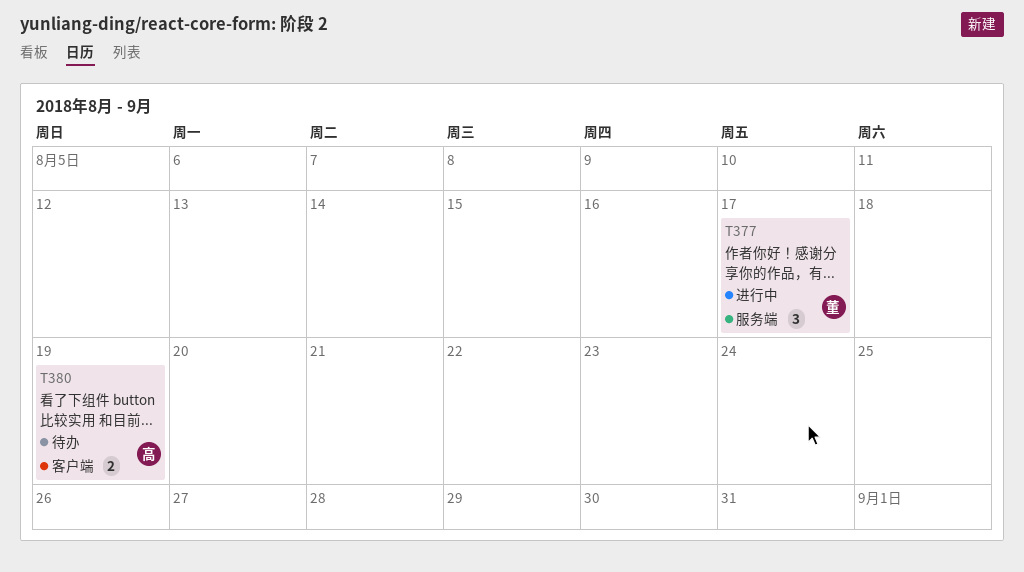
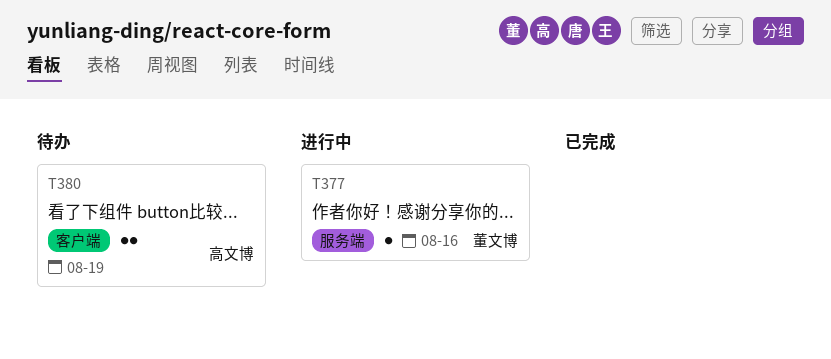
T377, estimate: 3 -> 1
T377, due: Aug 17 -> Aug 16

